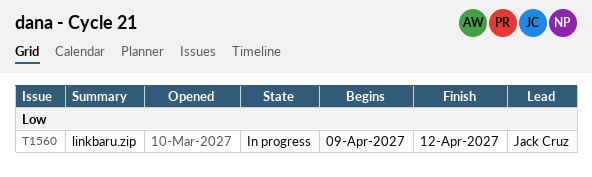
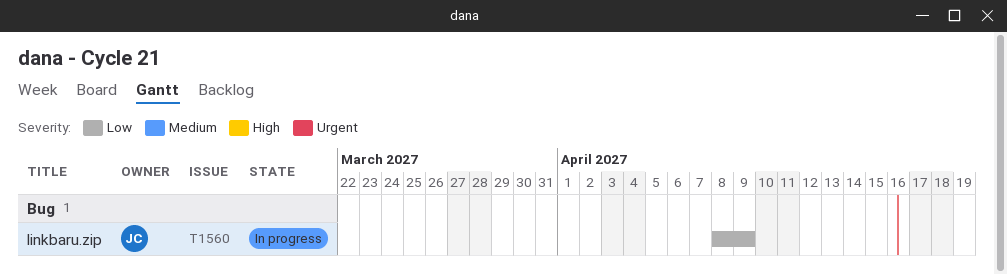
T1560, start: Apr 9 -> Apr 8
T1560, due: Apr 12 -> Apr 9

